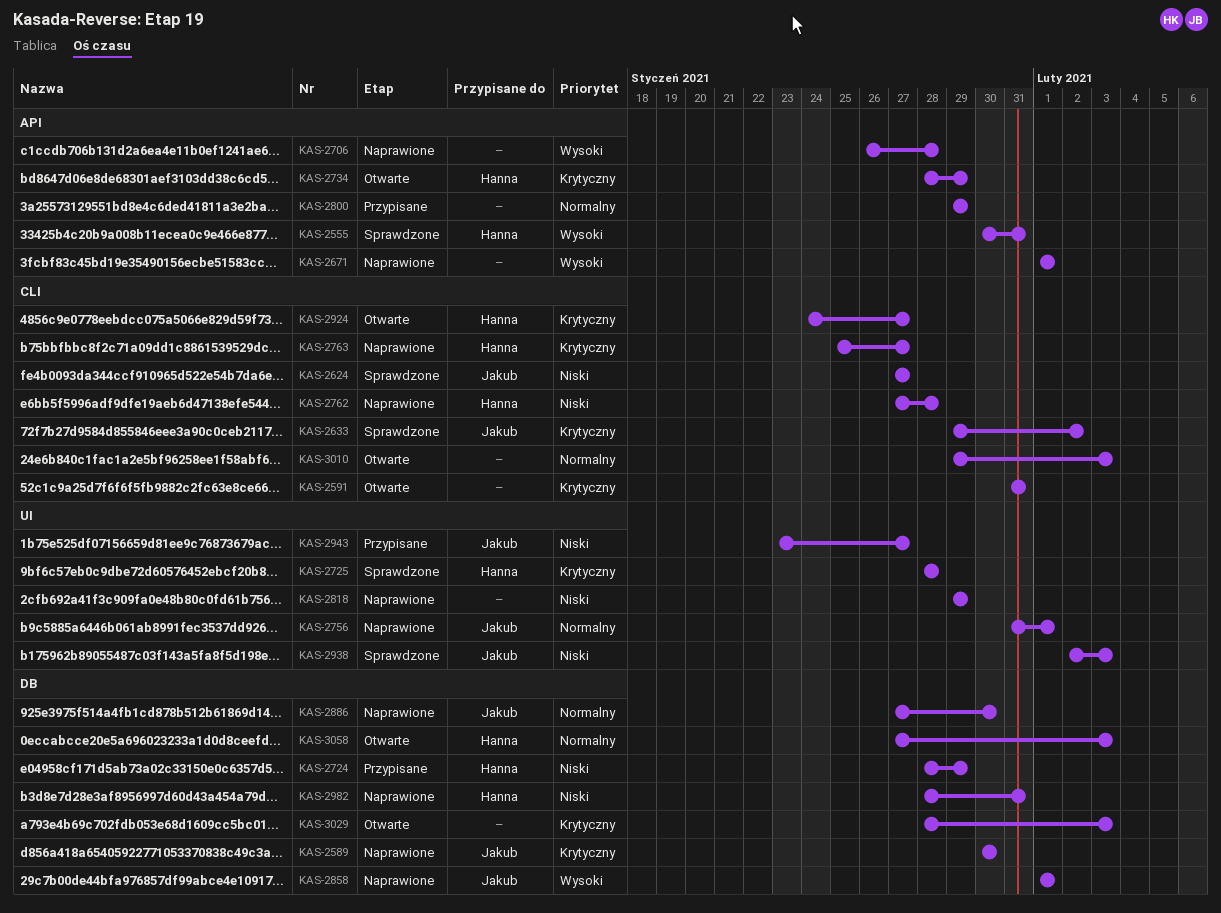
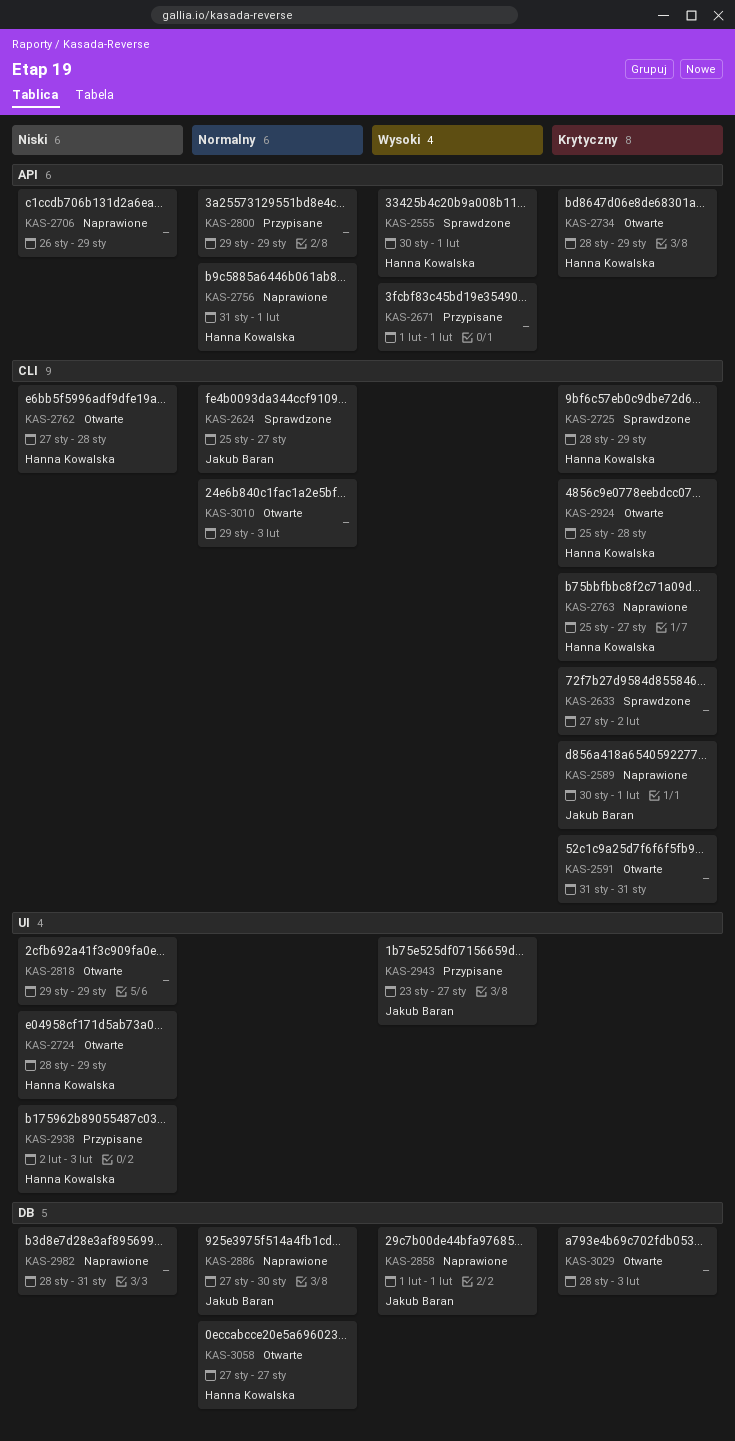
KAS-2555, due: Jan 31 -> Feb 1
KAS-2589, label: DB -> CLI
KAS-2589, due: Jan 30 -> Feb 1
KAS-2624, priority: Niski -> Normalny
KAS-2624, start: Jan 27 -> Jan 25
KAS-2633, owner: Jakub Baran -> none
KAS-2633, start: Jan 29 -> Jan 27
KAS-2671, status: Naprawione -> Przypisane
KAS-2706, priority: Wysoki -> Niski
KAS-2706, due: Jan 28 -> Jan 29
KAS-2724, status: Przypisane -> Otwarte
KAS-2724, label: DB -> UI
KAS-2725, label: UI -> CLI
KAS-2725, due: Jan 28 -> Jan 29
KAS-2756, owner: Jakub Baran -> Hanna Kowalska
KAS-2756, label: UI -> API
KAS-2762, status: Naprawione -> Otwarte
KAS-2818, status: Naprawione -> Otwarte
KAS-2924, start: Jan 24 -> Jan 25
KAS-2924, due: Jan 27 -> Jan 28
KAS-2938, status: Sprawdzone -> Przypisane
KAS-2938, owner: Jakub Baran -> Hanna Kowalska
KAS-2943, priority: Niski -> Wysoki
KAS-2982, owner: Hanna Kowalska -> none
KAS-3058, due: Feb 3 -> Jan 27

